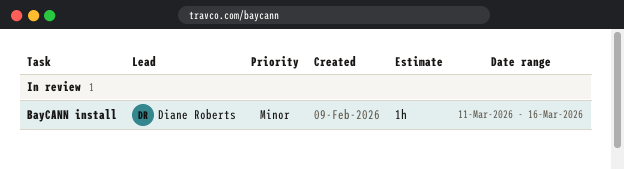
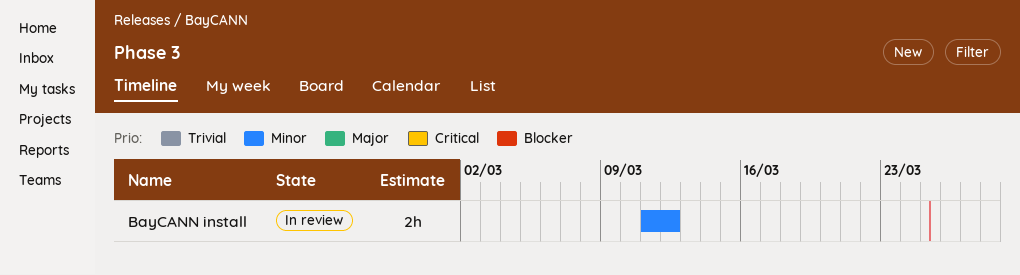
BayCANN install, estimate: 1h -> 2h
BayCANN install, due: Mar 16 -> Mar 12

